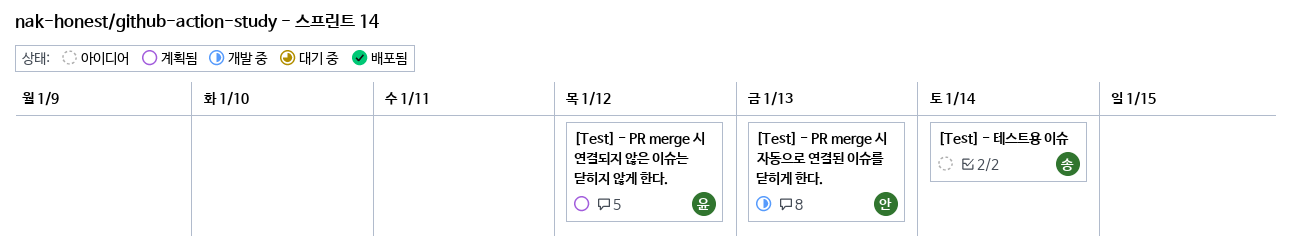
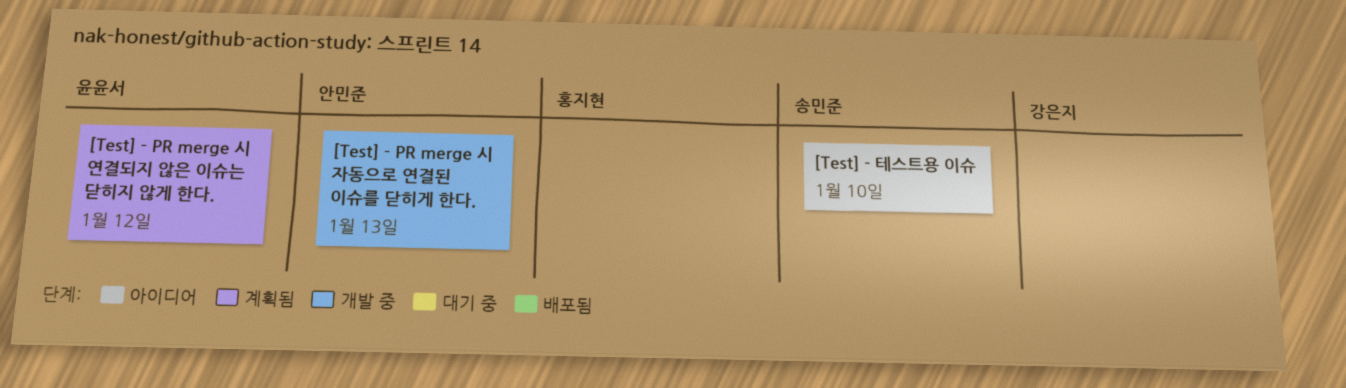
[Test] - 테스트용 이슈, due: Jan 14 -> Jan 10

